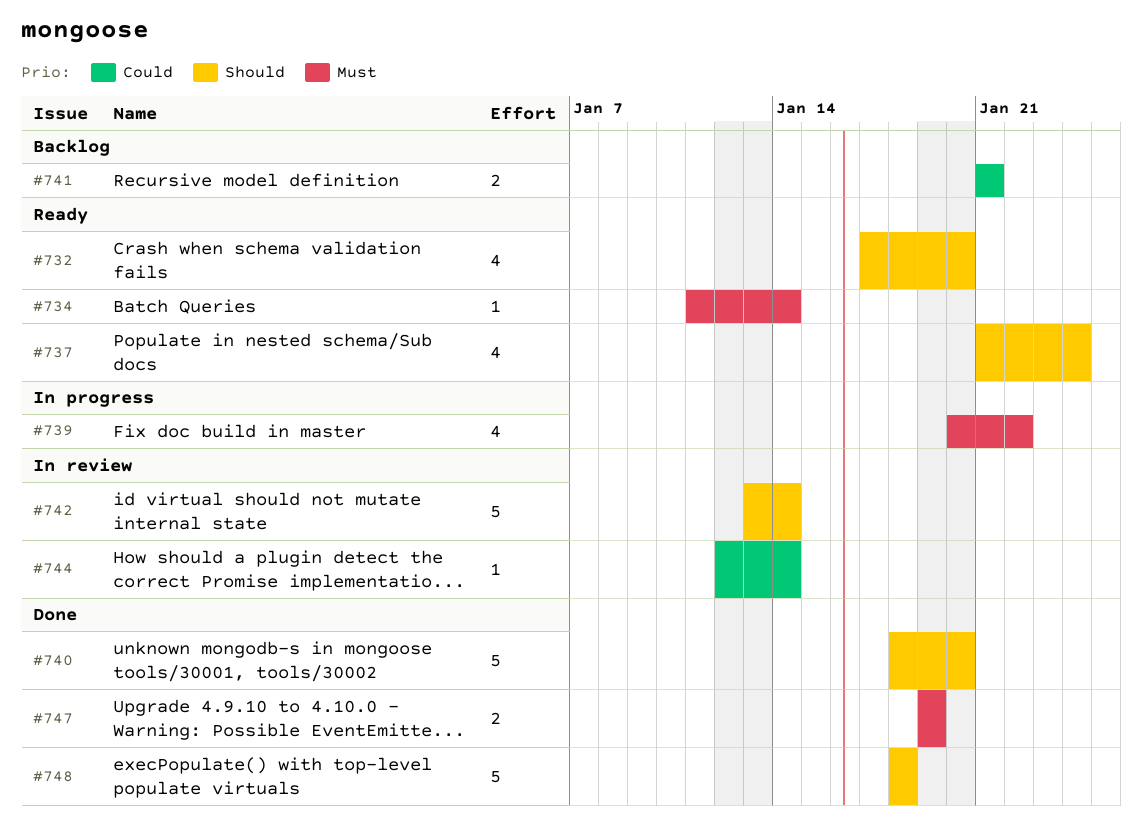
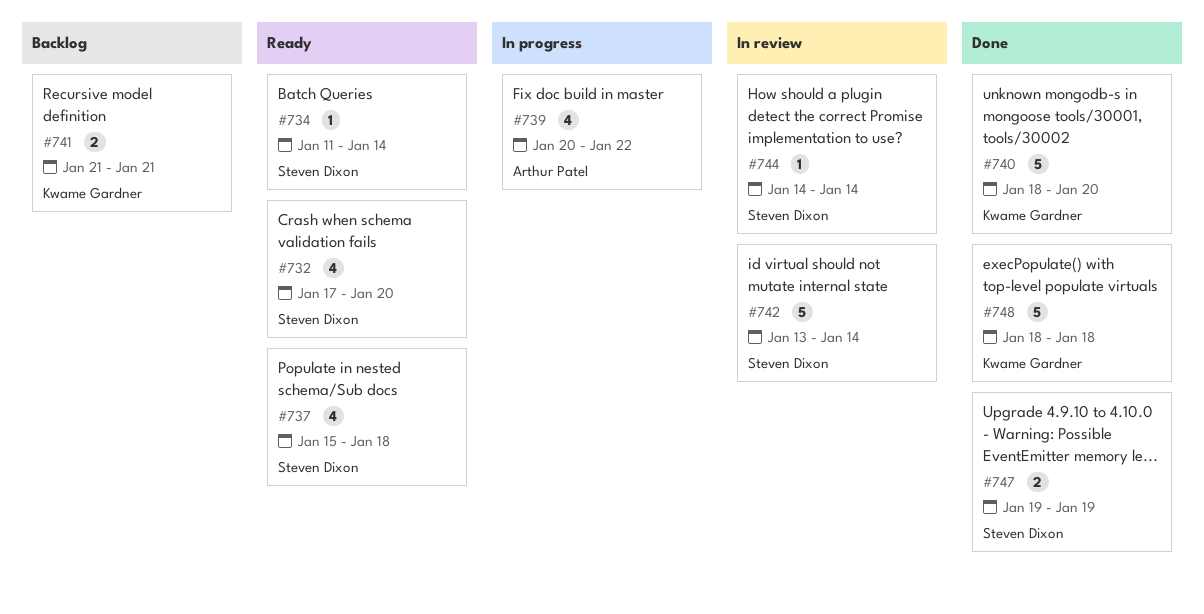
#737, start: Jan 21 -> Jan 15
#737, due: Jan 24 -> Jan 18
#744, start: Jan 12 -> Jan 14

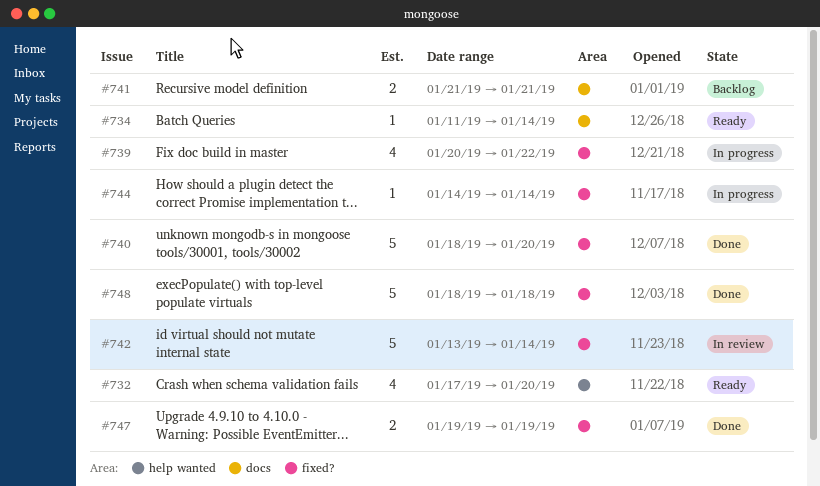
#737: present -> none
#744, status: In review -> In progress

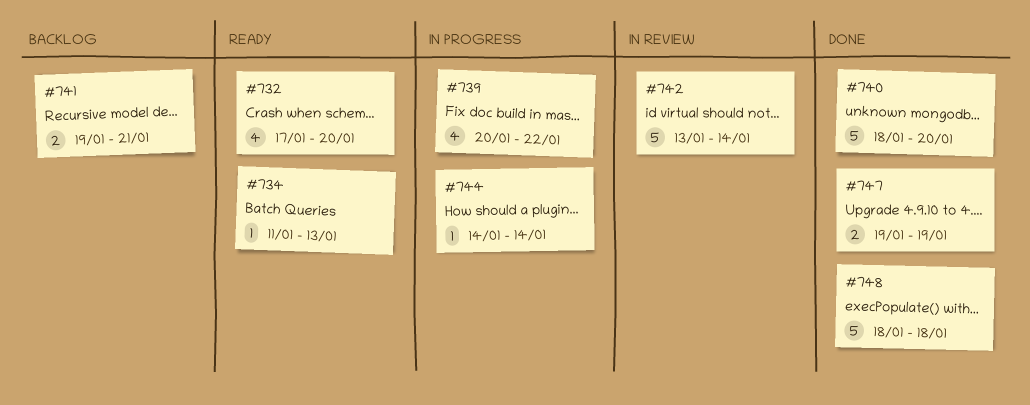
#734, due: Jan 14 -> Jan 13
#741, start: Jan 21 -> Jan 19

